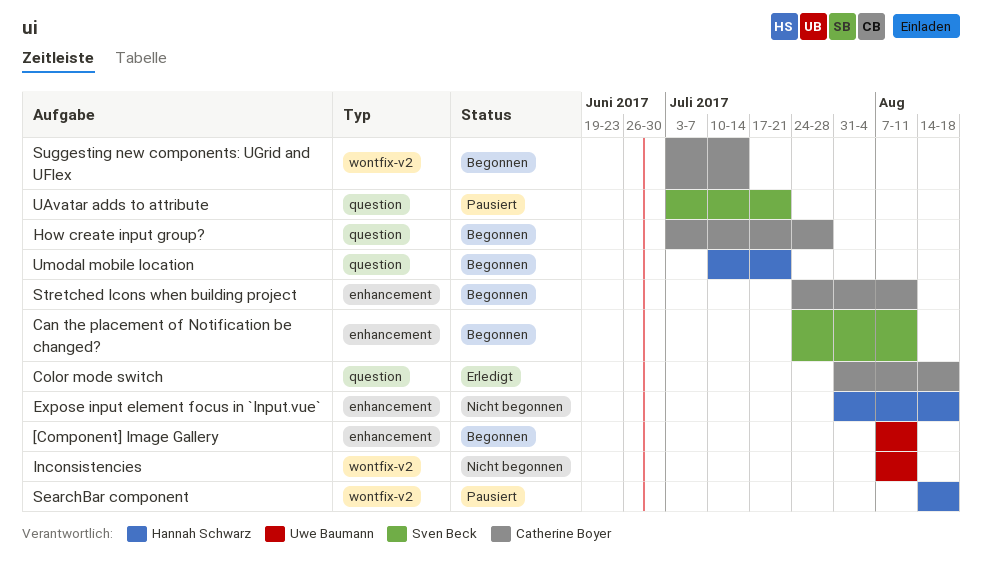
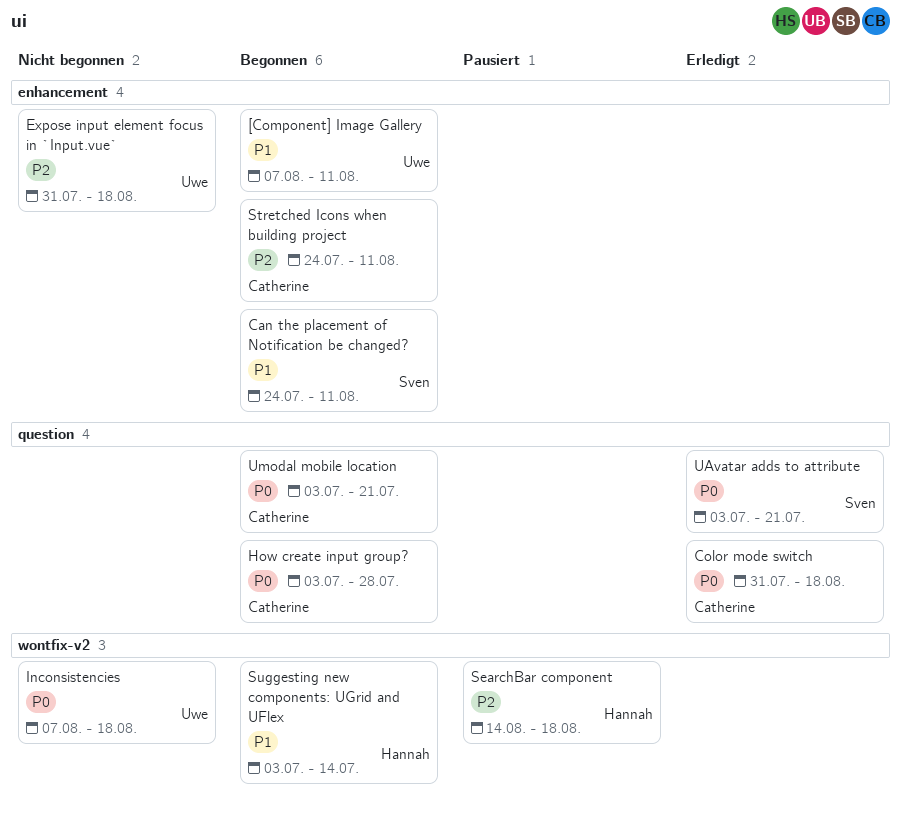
Expose input element focus in `Input.vue`, owner: Hannah Schwarz -> Uwe Baumann
Inconsistencies, due: Aug 11 -> Aug 18
Suggesting new components: UGrid and UFlex, owner: Catherine Boyer -> Hannah Schwarz
UAvatar adds to attribute, status: Pausiert -> Erledigt
Umodal mobile location, owner: Hannah Schwarz -> Catherine Boyer
Umodal mobile location, start: Jul 10 -> Jul 3

